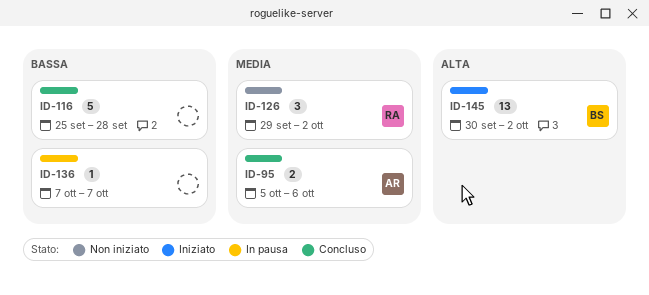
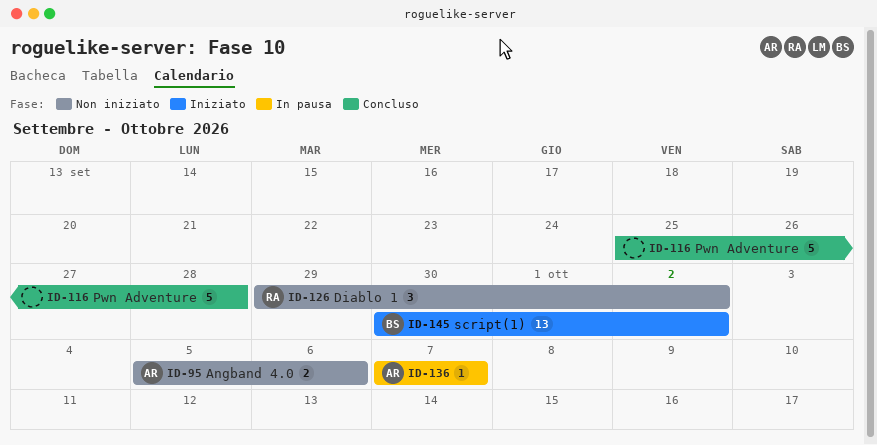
ID-95, status: Concluso -> Non iniziato
ID-136, owner: none -> AR

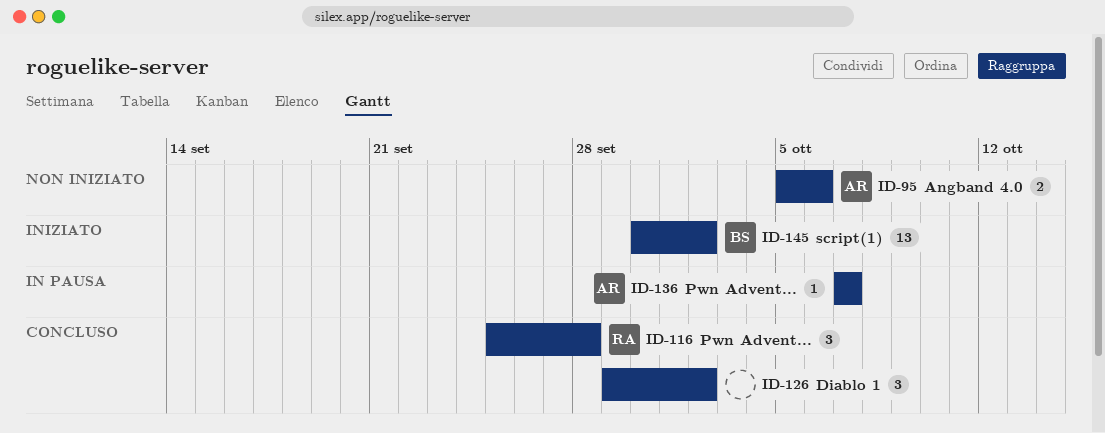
ID-116, owner: none -> RA
ID-116, estimate: 5 -> 3
ID-126, status: Non iniziato -> Concluso
ID-126, owner: RA -> none

